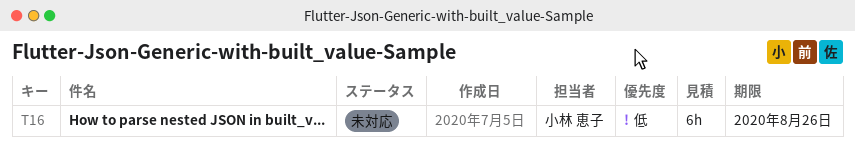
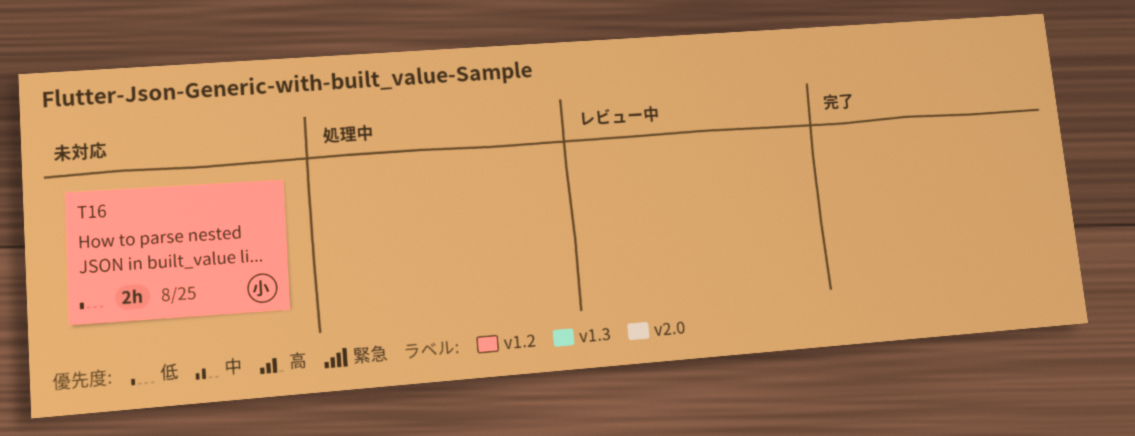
T16, estimate: 6h -> 2h
T16, due: Aug 26 -> Aug 25

